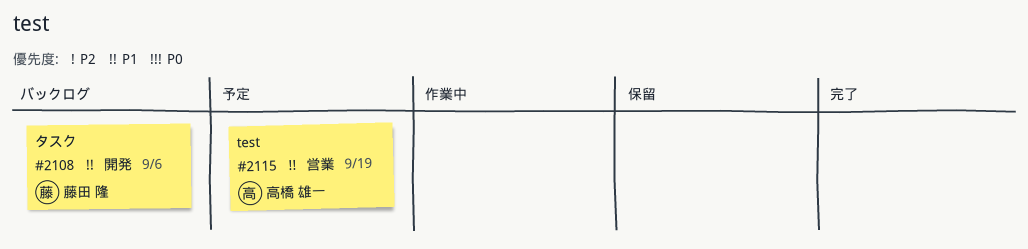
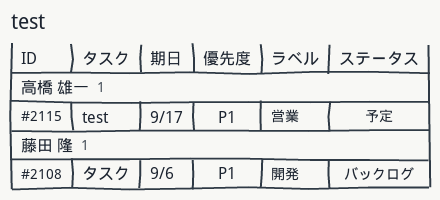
#2115, due: Sep 19 -> Sep 17

